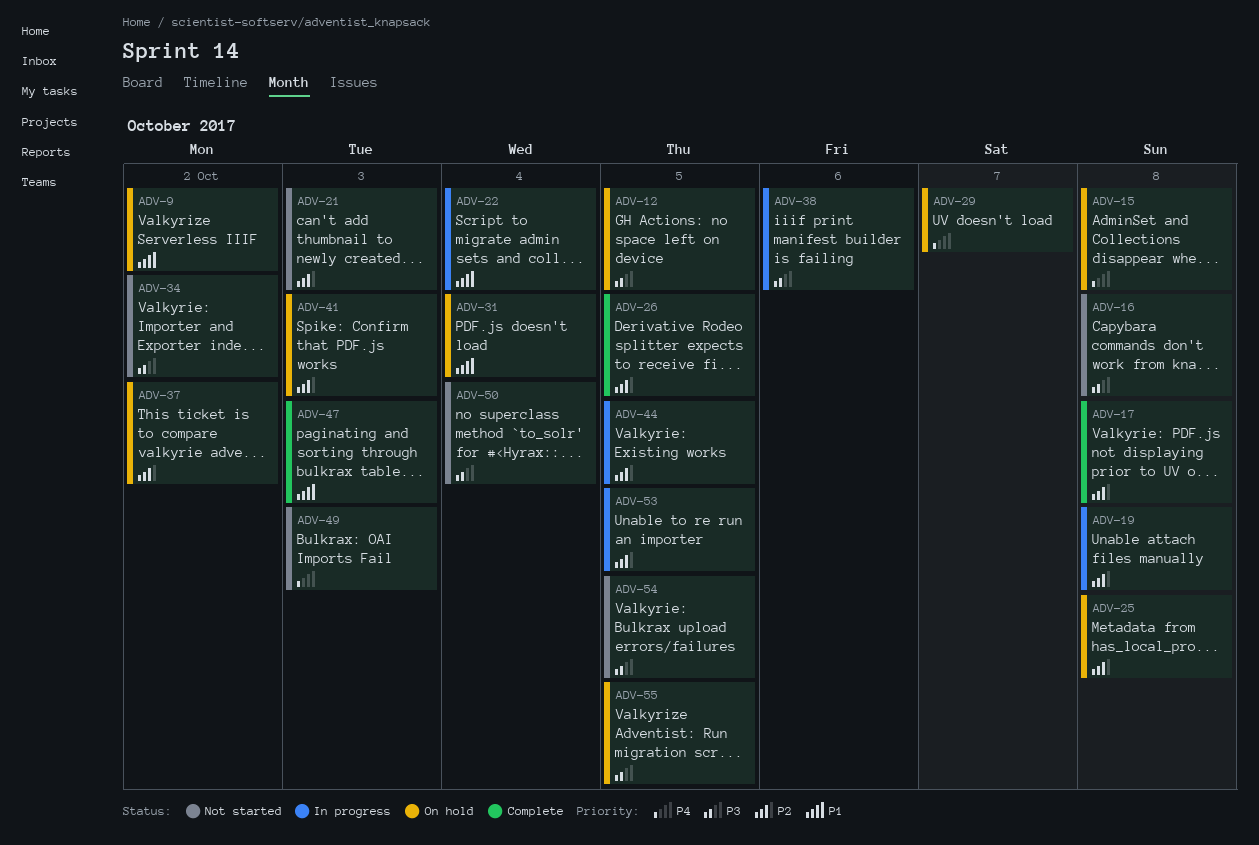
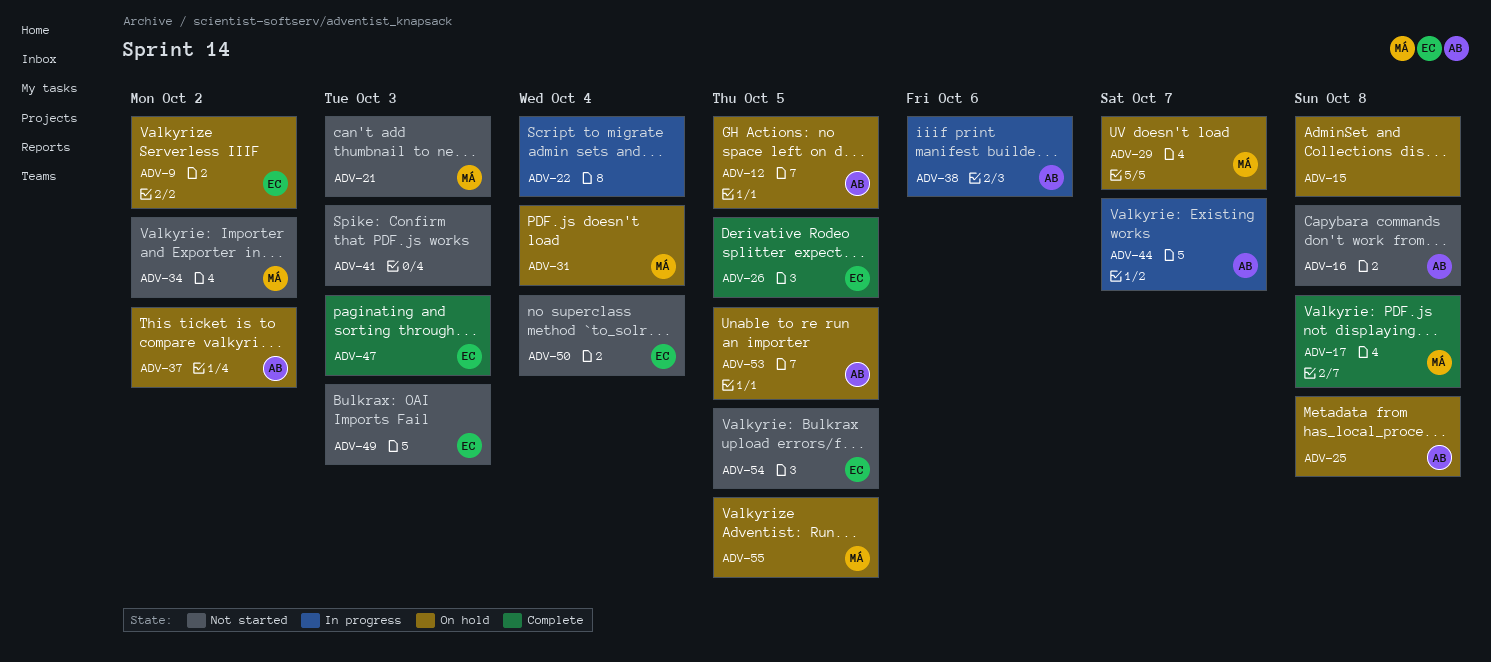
ADV-19: present -> none
ADV-41, status: On hold -> Not started
ADV-44, due: Oct 5 -> Oct 7
ADV-53, status: In progress -> On hold

